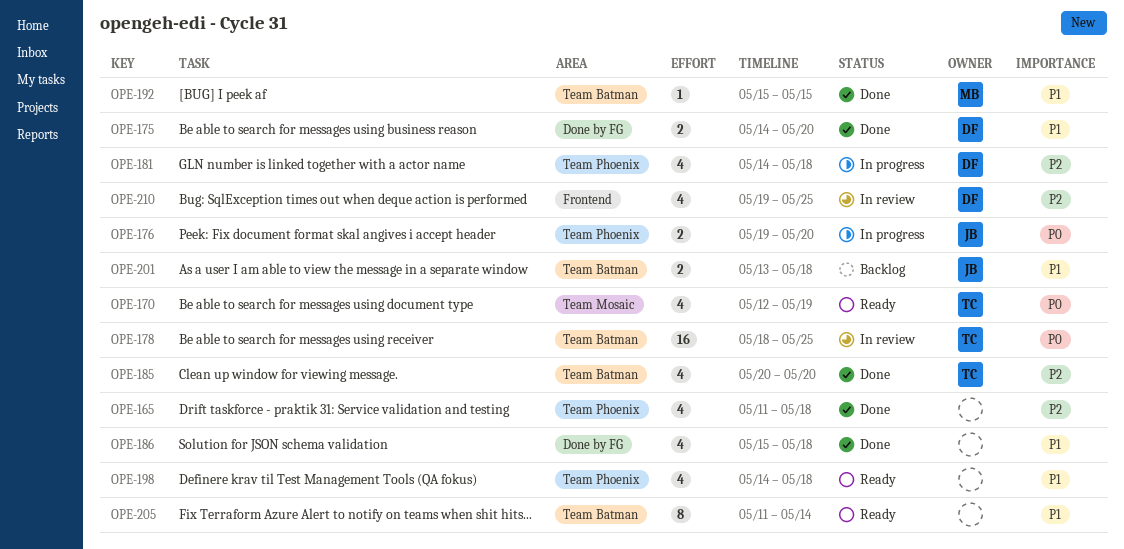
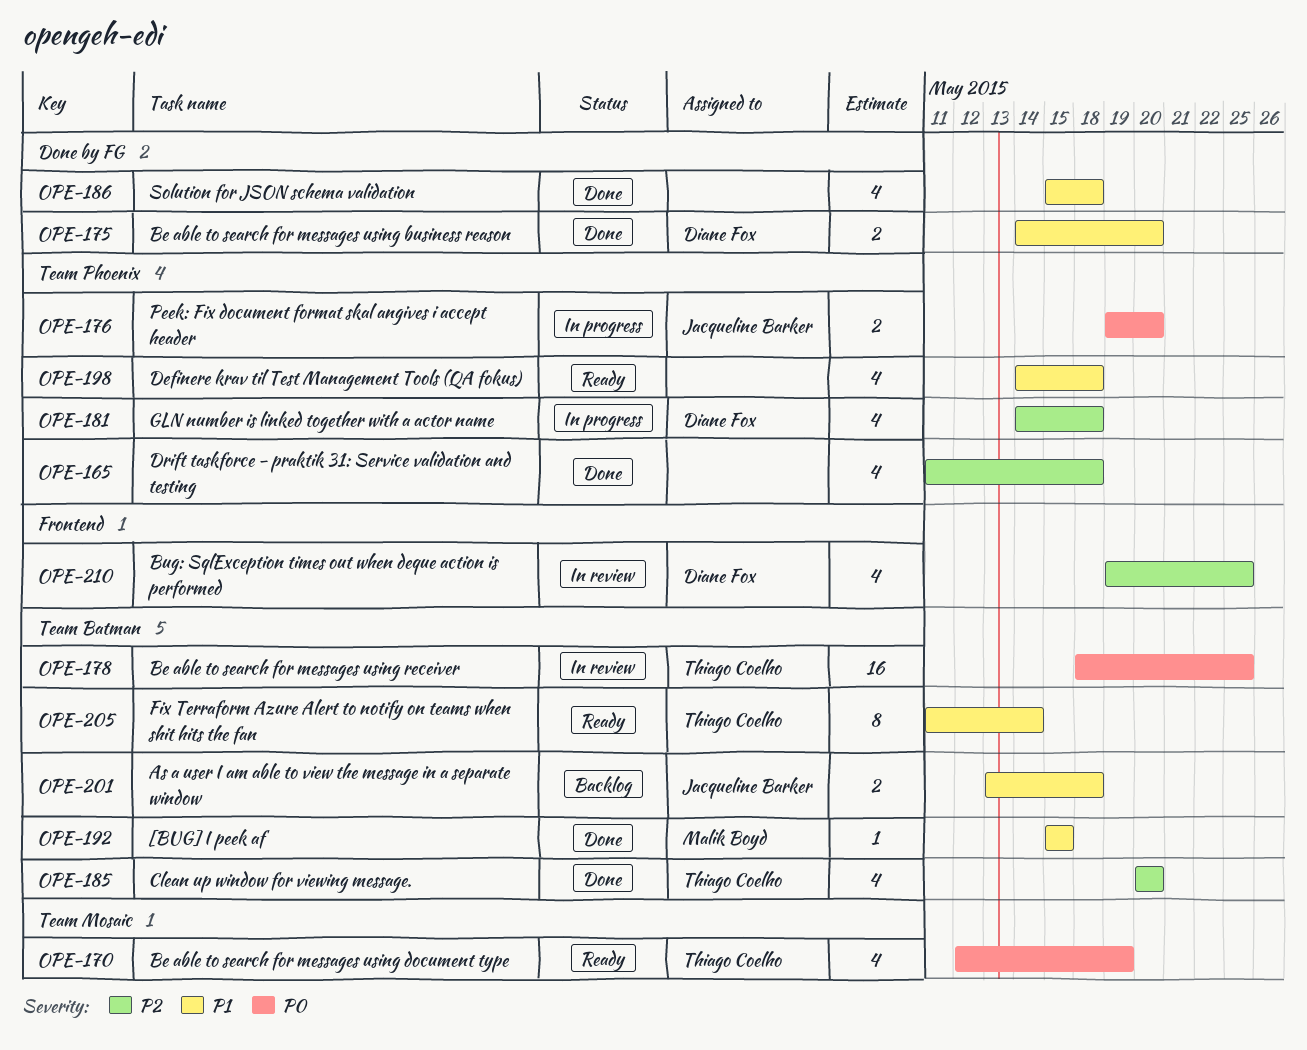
OPE-205, owner: none -> Thiago Coelho

